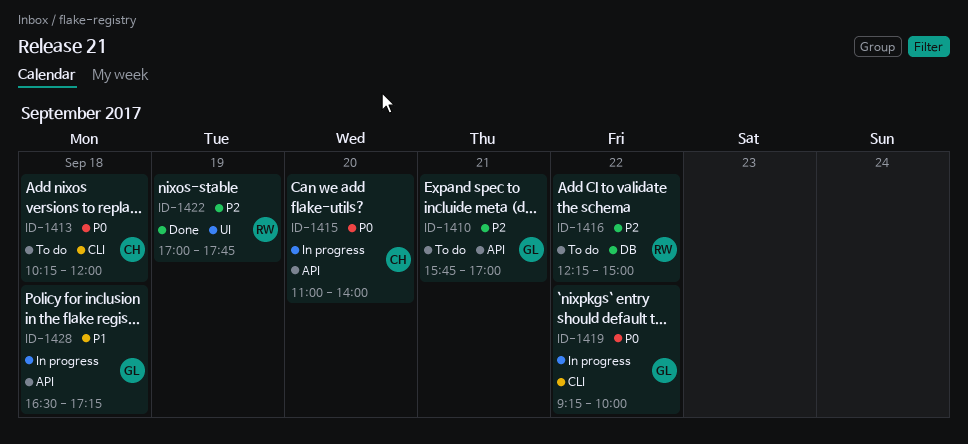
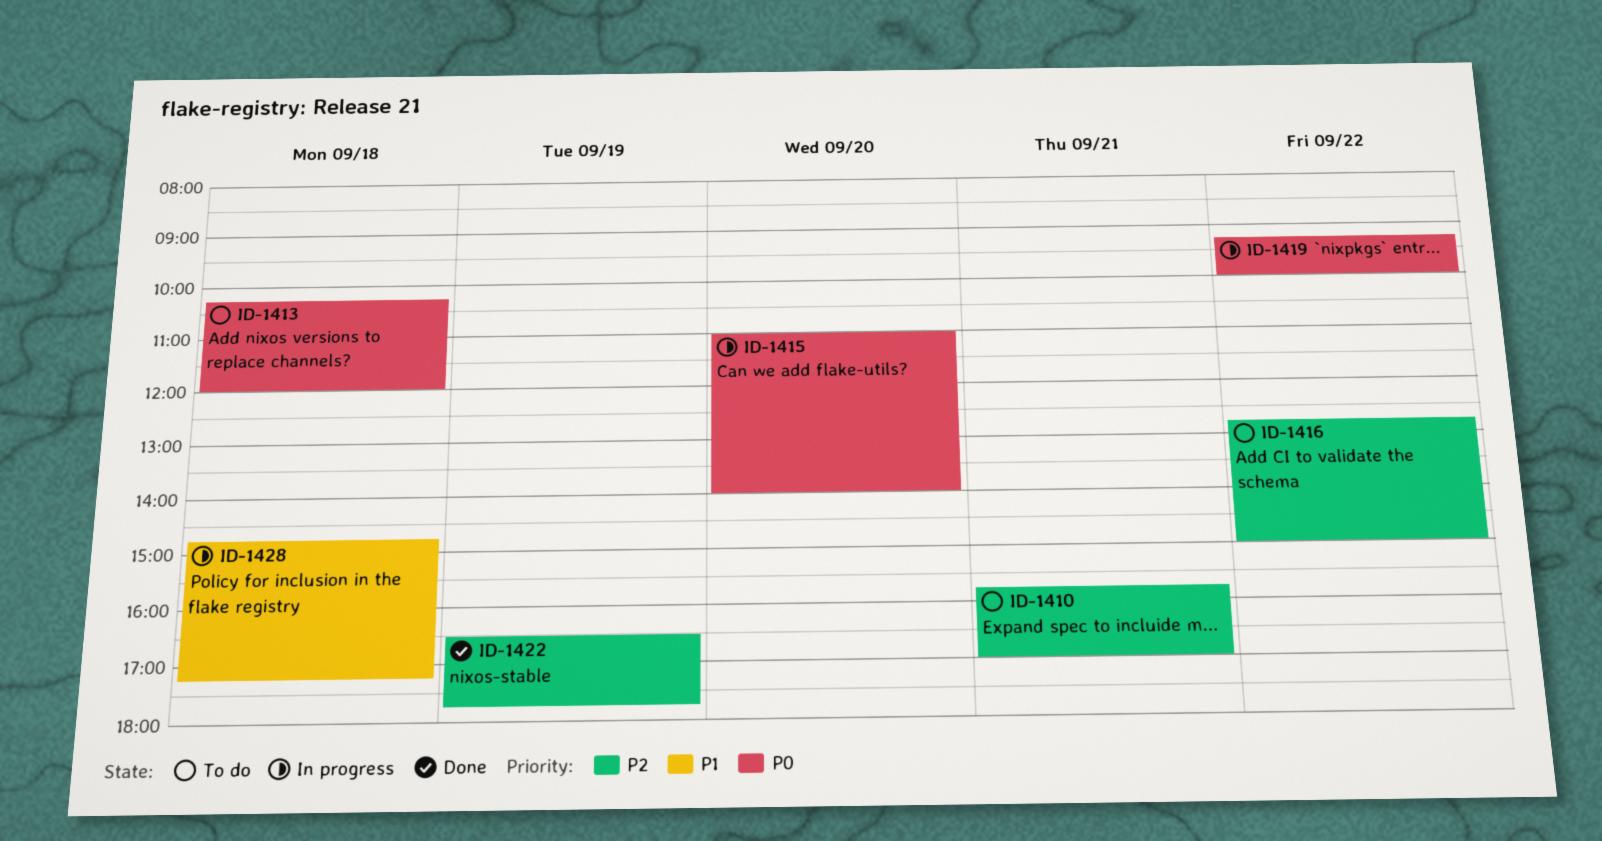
ID-1416, begins: 12:15 -> 12:45
ID-1422, begins: 17:00 -> 16:30
ID-1428, begins: 16:30 -> 14:45

